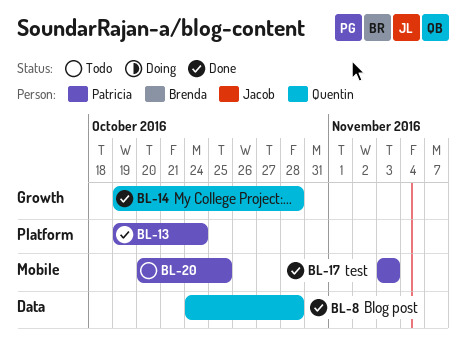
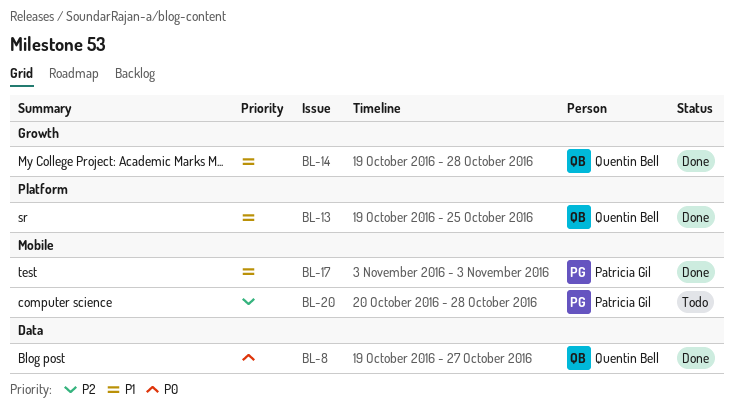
BL-8, start: Oct 24 -> Oct 19
BL-8, due: Oct 28 -> Oct 27
BL-13, owner: Patricia Gil -> Quentin Bell
BL-13, due: Oct 24 -> Oct 25
BL-20, due: Oct 25 -> Oct 28

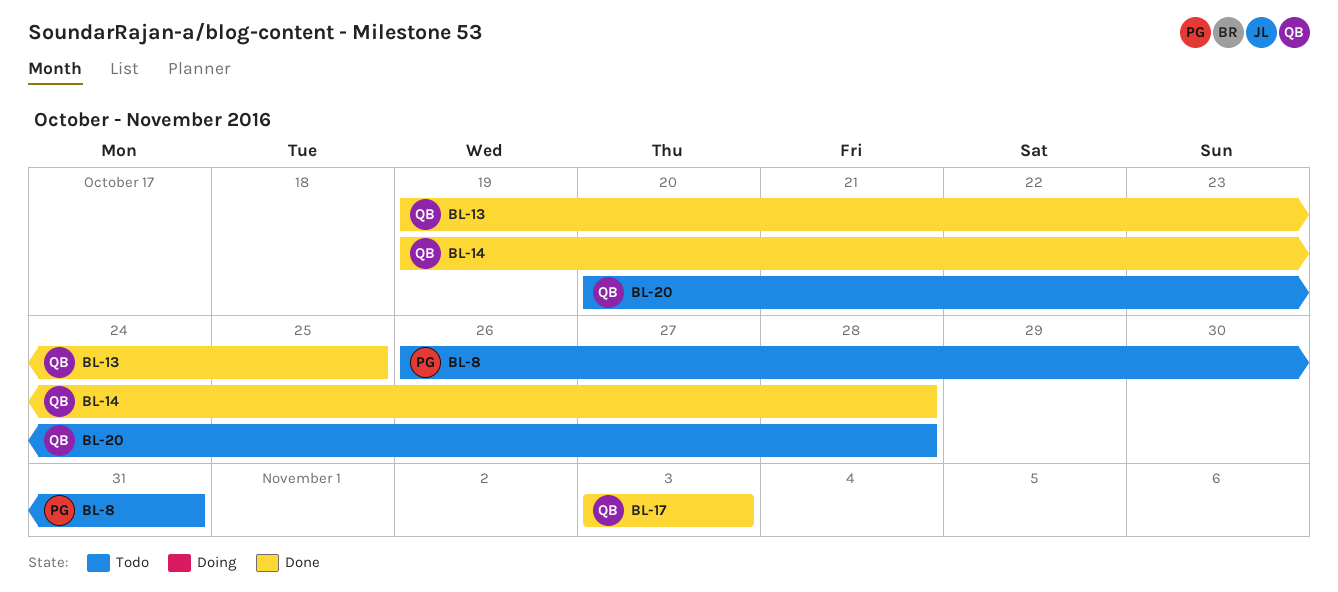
BL-8, status: Done -> Todo
BL-8, owner: Quentin Bell -> Patricia Gil
BL-8, start: Oct 19 -> Oct 26
BL-8, due: Oct 27 -> Oct 31
BL-17, owner: Patricia Gil -> Quentin Bell
BL-20, owner: Patricia Gil -> Quentin Bell

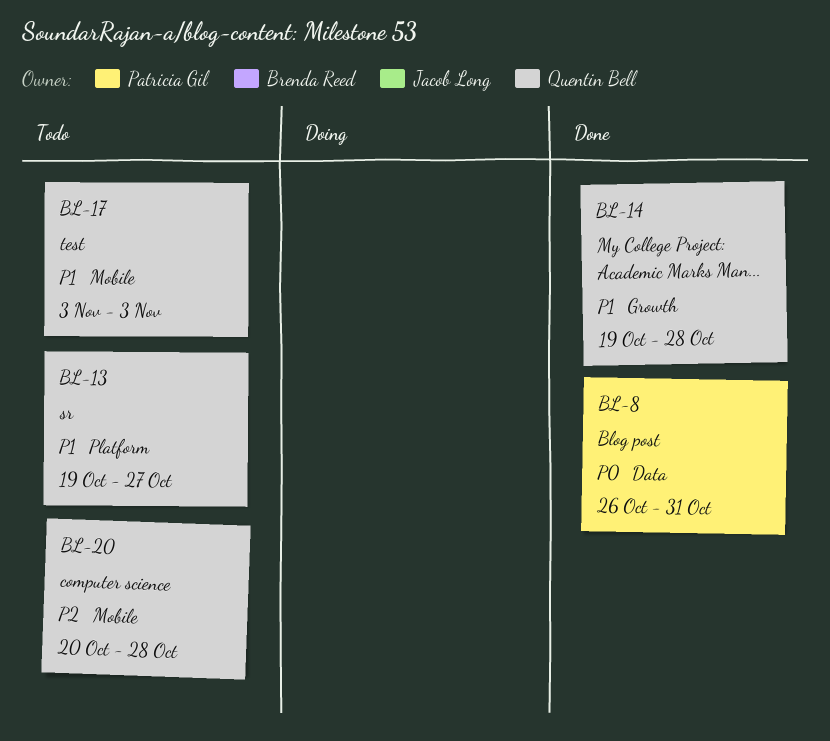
BL-8, status: Todo -> Done
BL-13, status: Done -> Todo
BL-13, due: Oct 25 -> Oct 27
BL-17, status: Done -> Todo

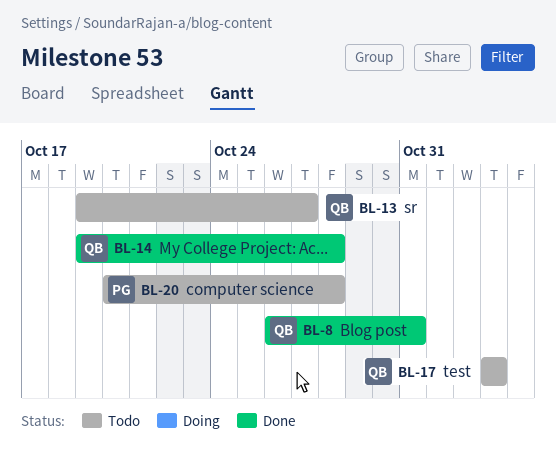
BL-8, owner: Patricia Gil -> Quentin Bell
BL-20, owner: Quentin Bell -> Patricia Gil

